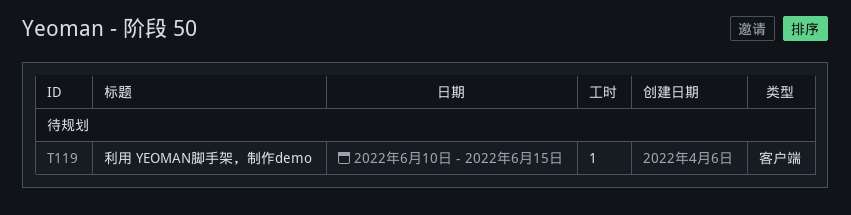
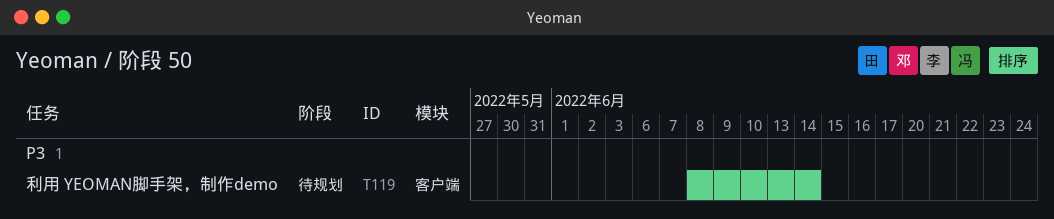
T119, start: Jun 10 -> Jun 8
T119, due: Jun 15 -> Jun 14

